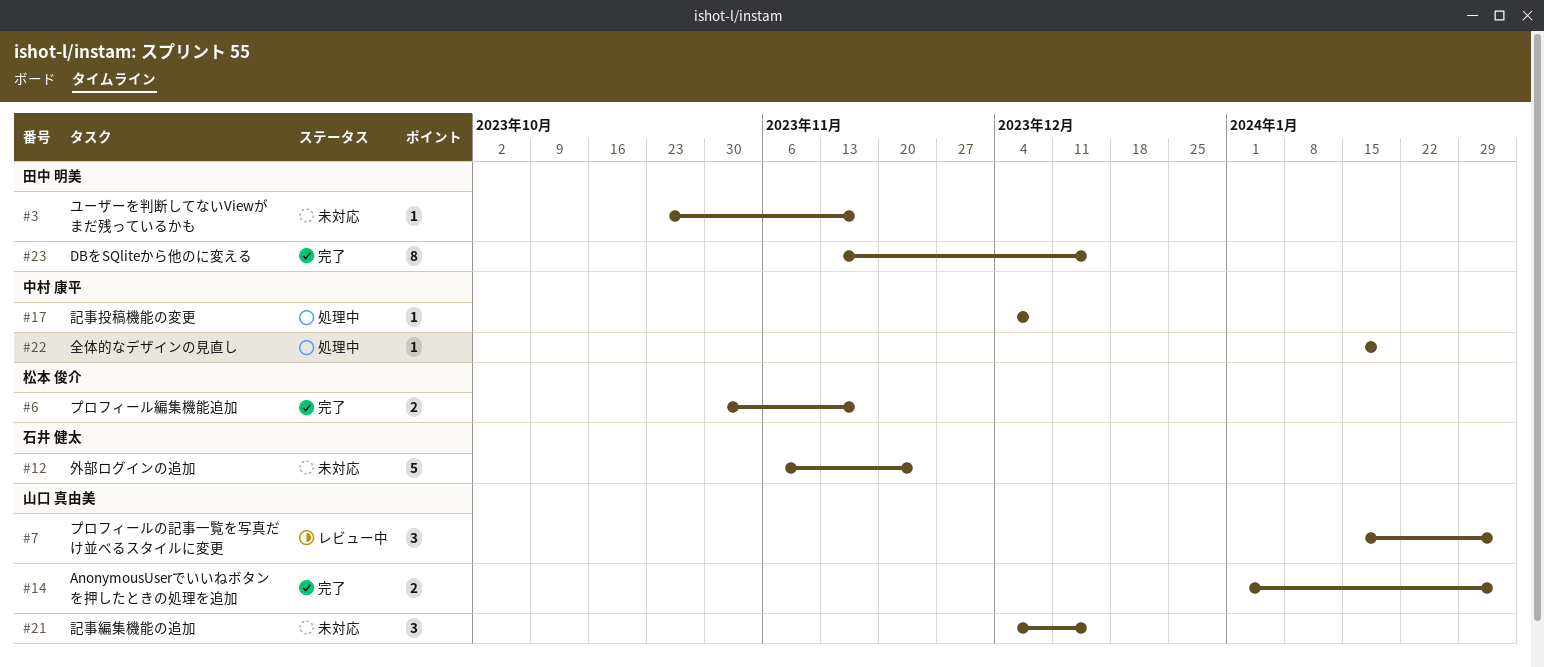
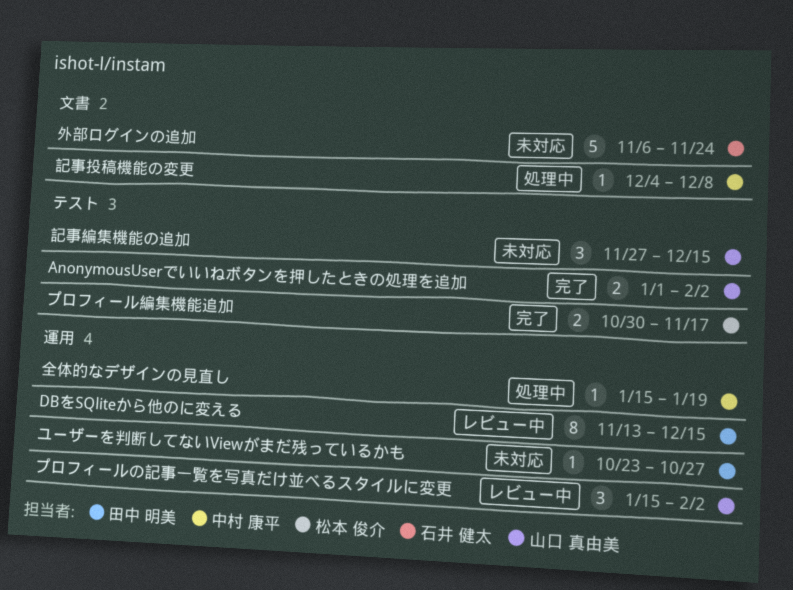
DBをSQliteから他のに変える, status: 完了 -> レビュー中
ユーザーを判断してないViewがまだ残っているかも, due: Nov 17 -> Oct 27
記事編集機能の追加, start: Dec 4 -> Nov 27

